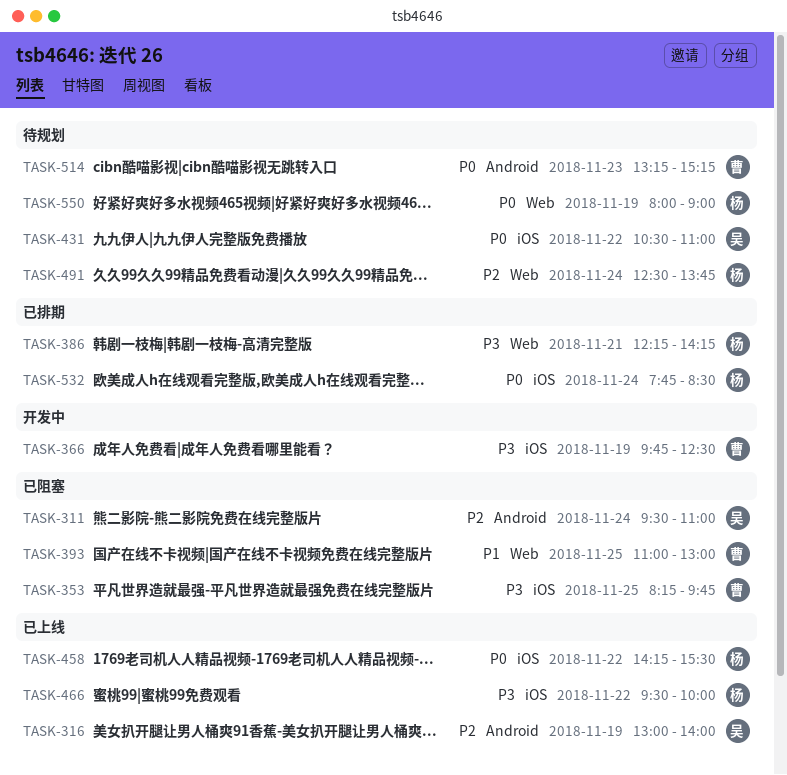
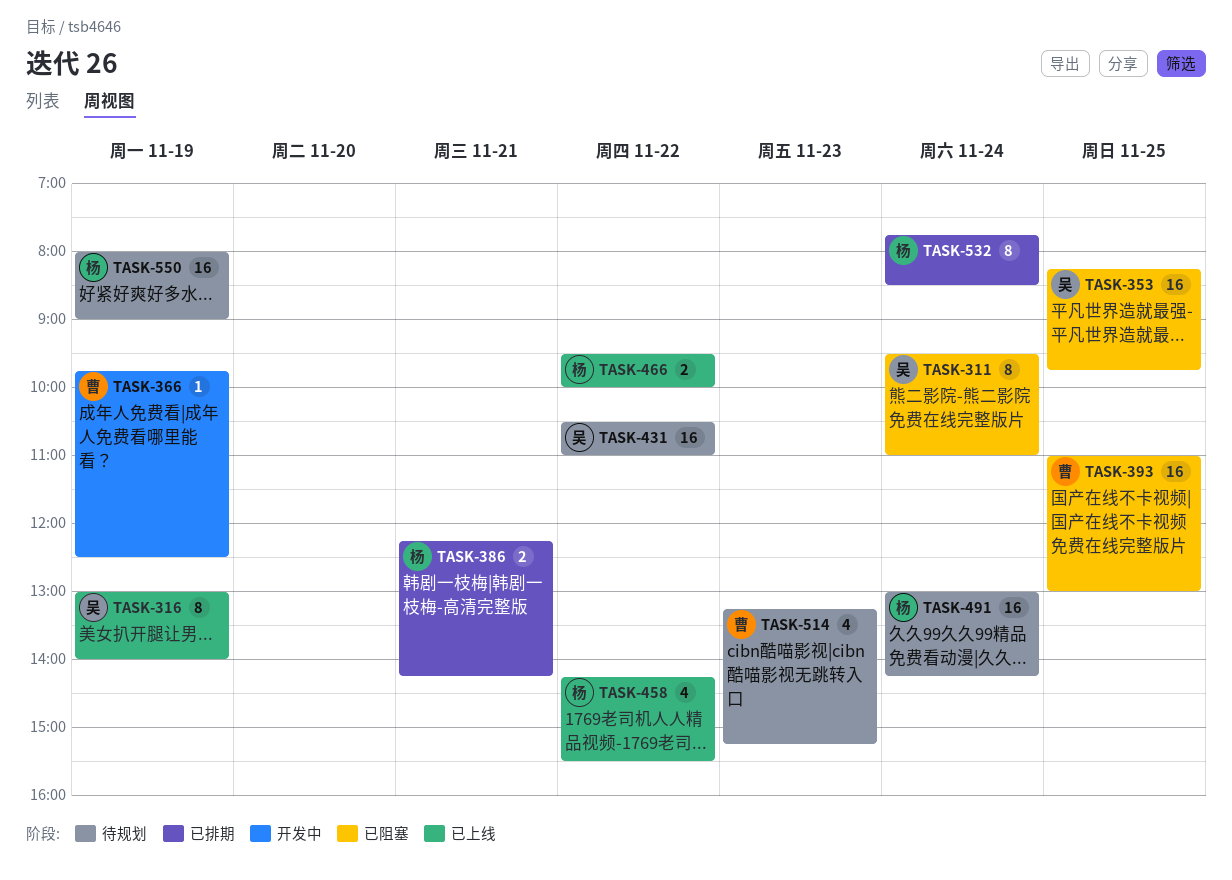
TASK-353, owner: 曹 -> 吴
TASK-491, begins: 12:30 -> 13:00
TASK-491, ends: 13:45 -> 14:15

